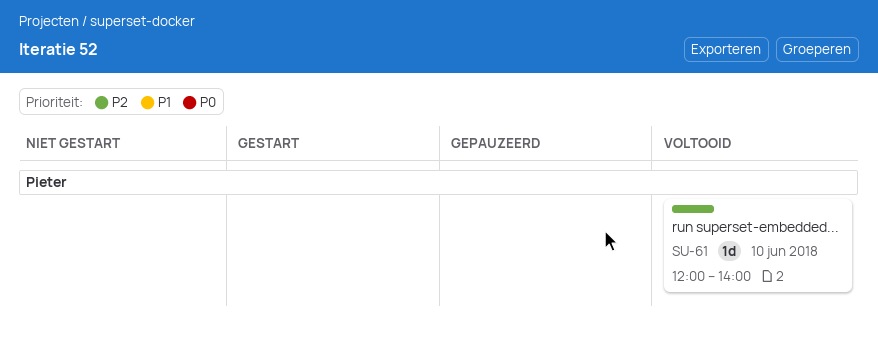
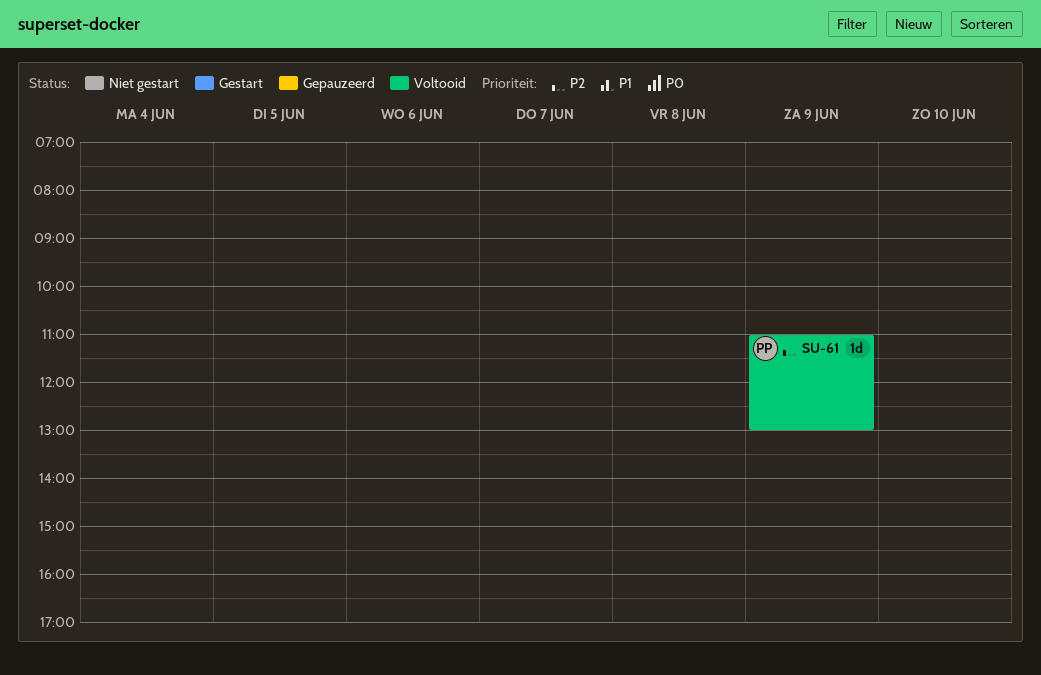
SU-61, day: Jun 10 -> Jun 9
SU-61, begins: 12:00 -> 11:00
SU-61, ends: 14:00 -> 13:00

